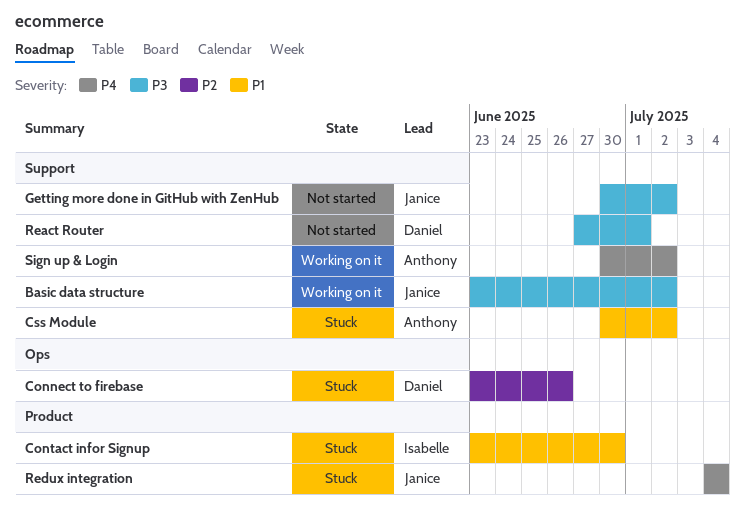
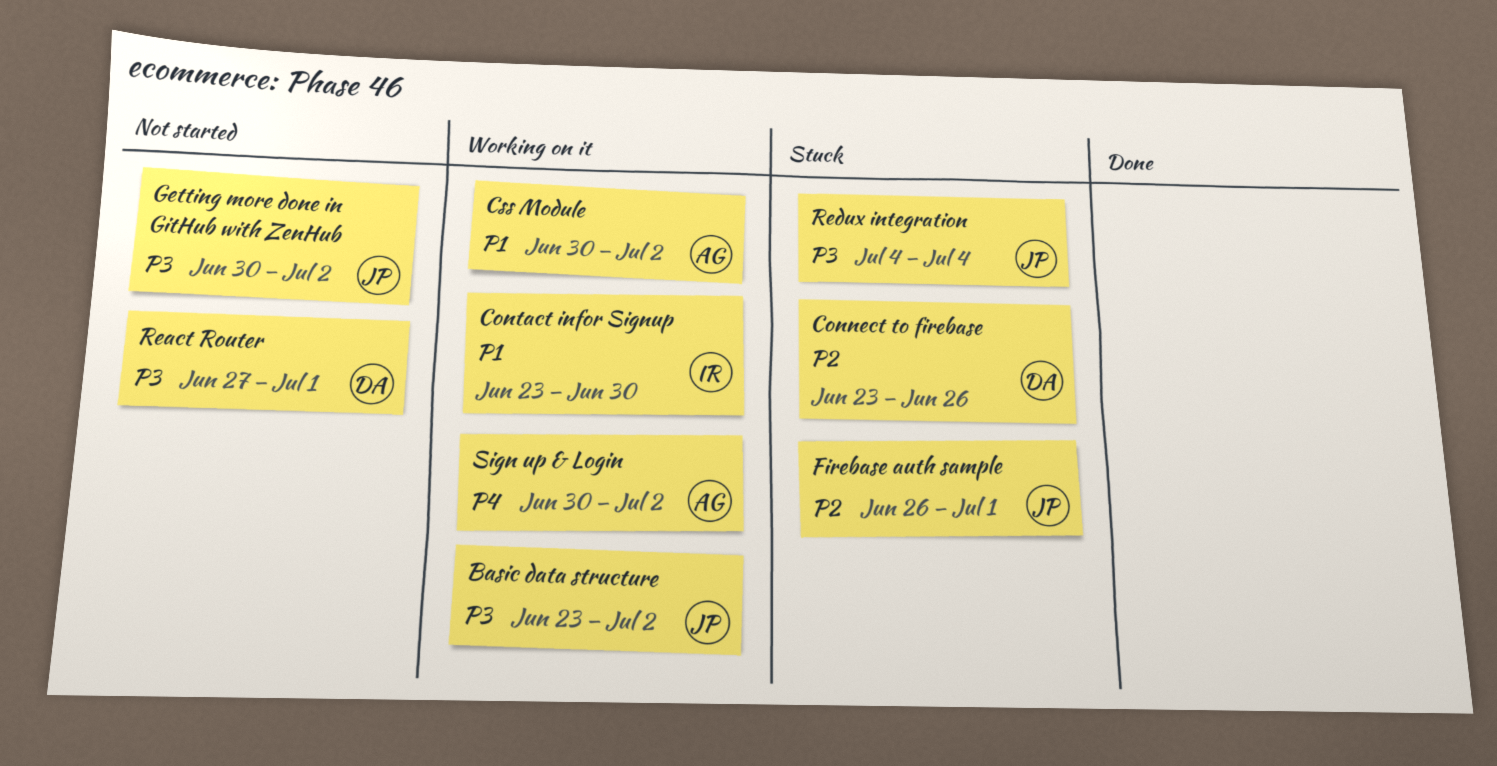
Contact infor Signup, status: Stuck -> Working on it
Css Module, status: Stuck -> Working on it
Firebase auth sample: none -> present
Redux integration, priority: P4 -> P3

